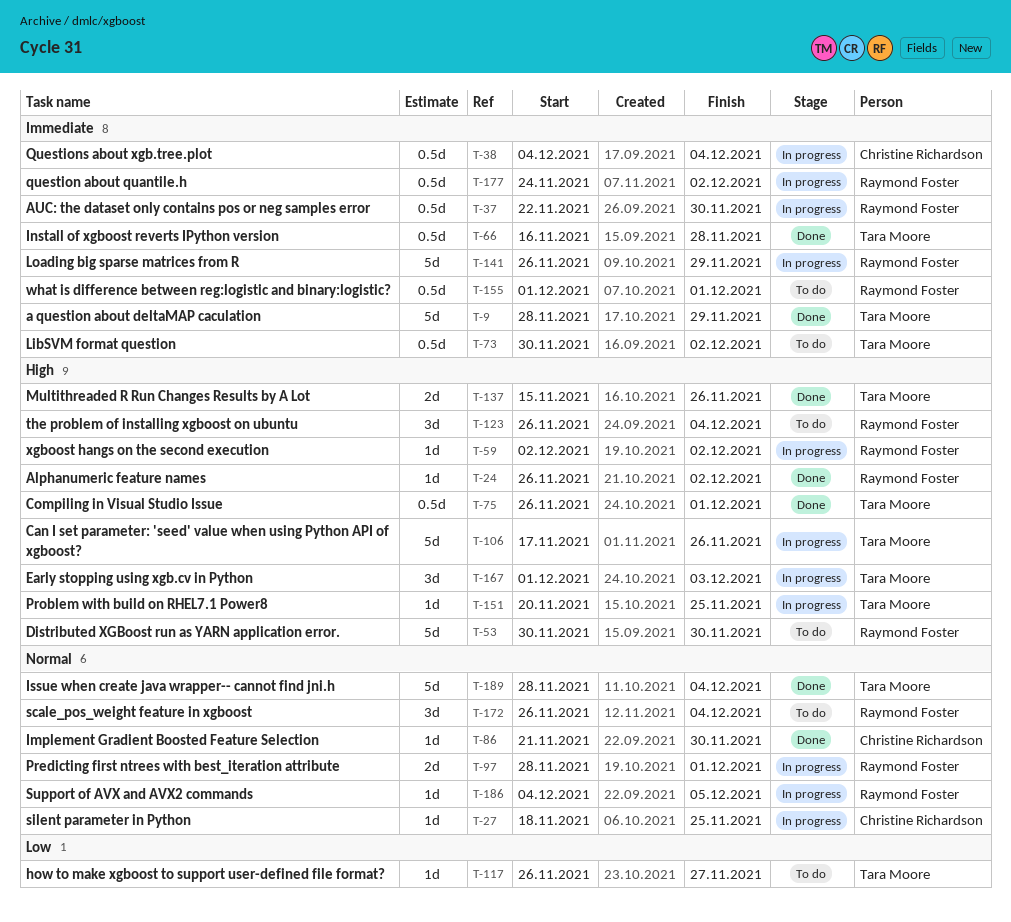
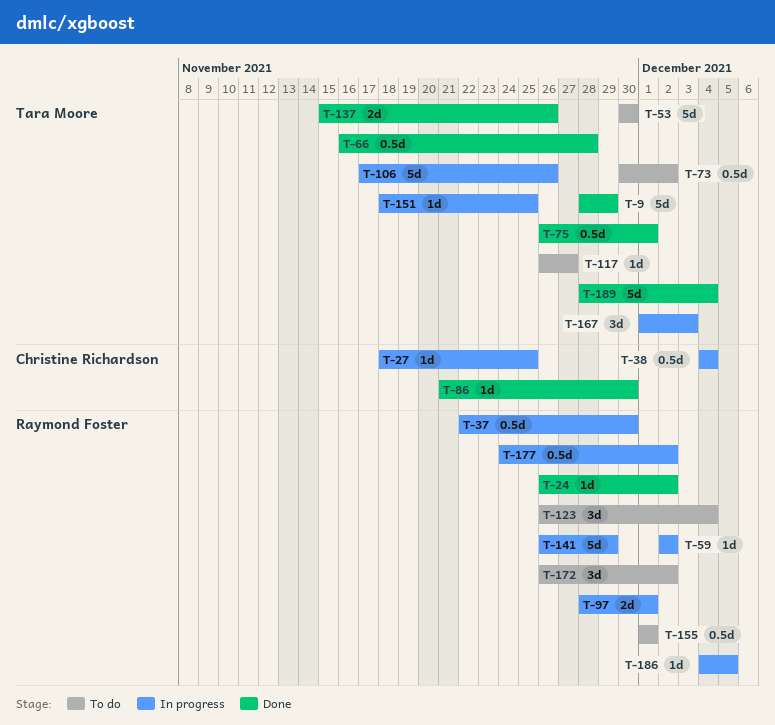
T-53, owner: Raymond Foster -> Tara Moore
T-151, start: Nov 20 -> Nov 18
T-172, due: Dec 4 -> Dec 2

